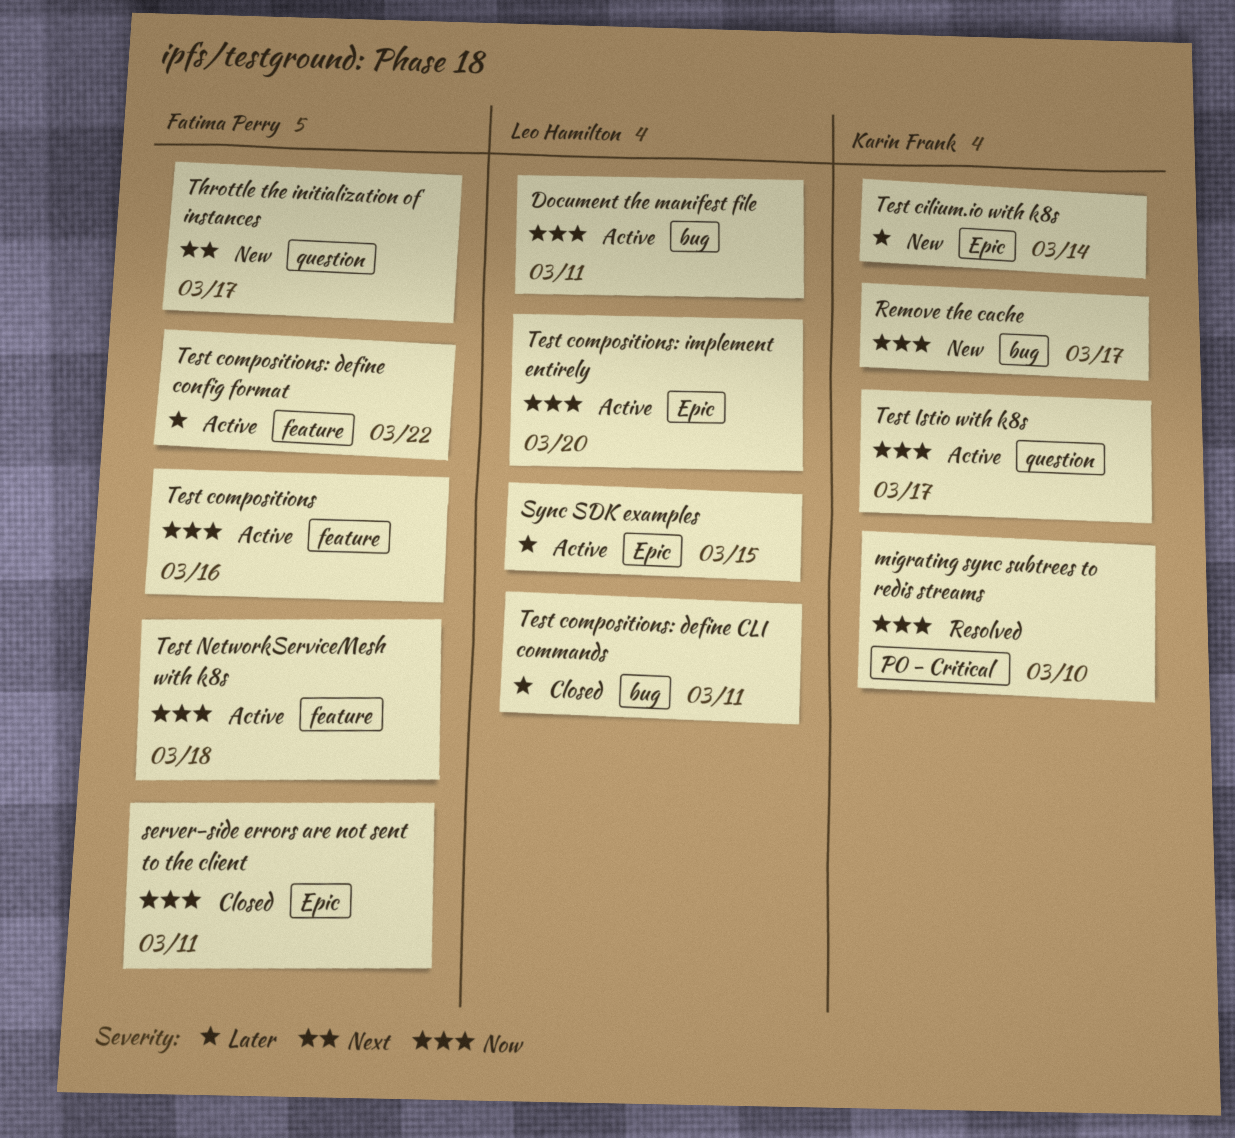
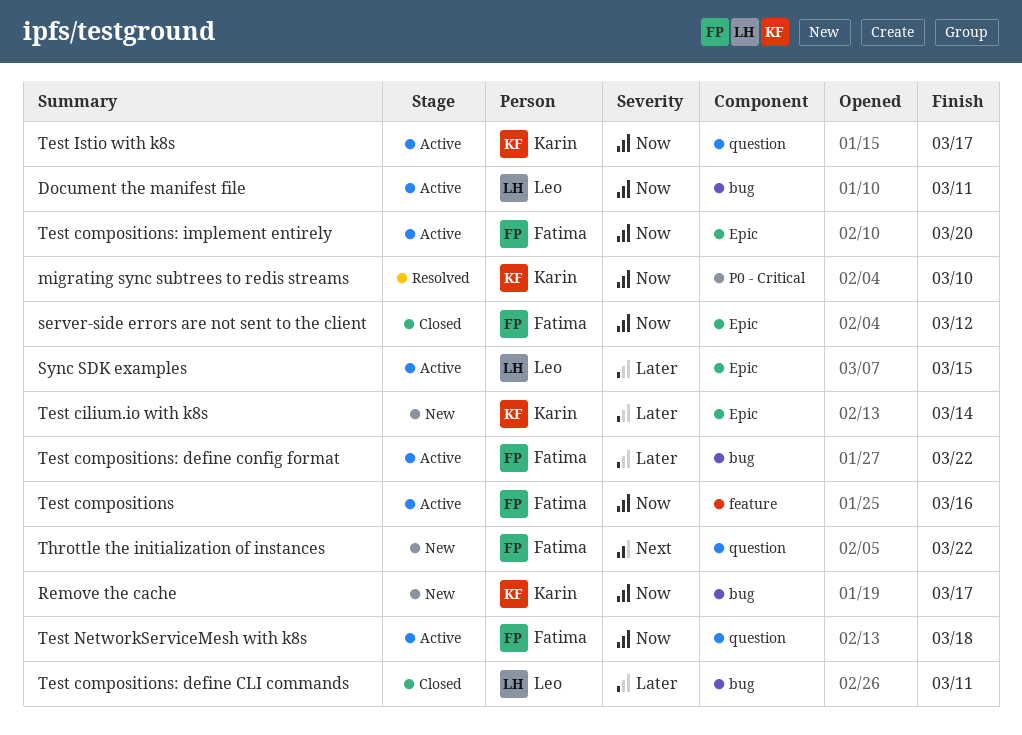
server-side errors are not sent to the client, due: Mar 11 -> Mar 12
Test compositions: define config format, label: feature -> bug
Test compositions: implement entirely, owner: Leo Hamilton -> Fatima Perry
Test NetworkServiceMesh with k8s, label: feature -> question
Throttle the initialization of instances, due: Mar 17 -> Mar 22

